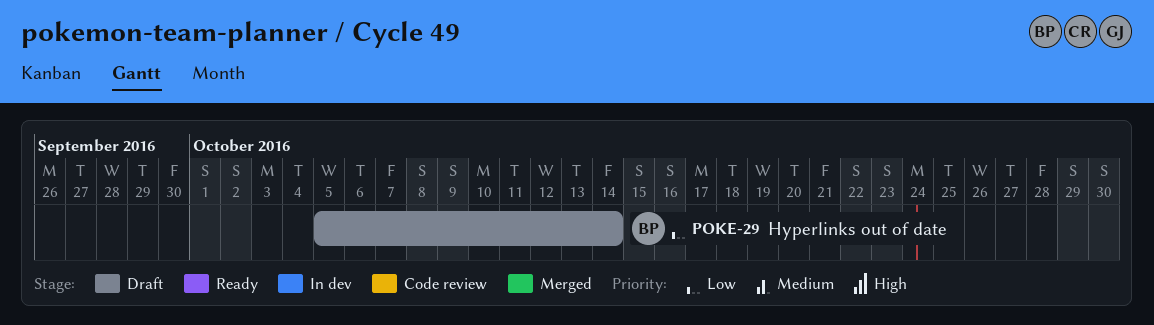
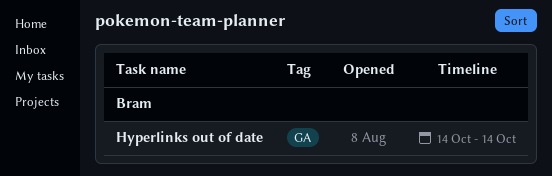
Hyperlinks out of date, start: Oct 5 -> Oct 14

